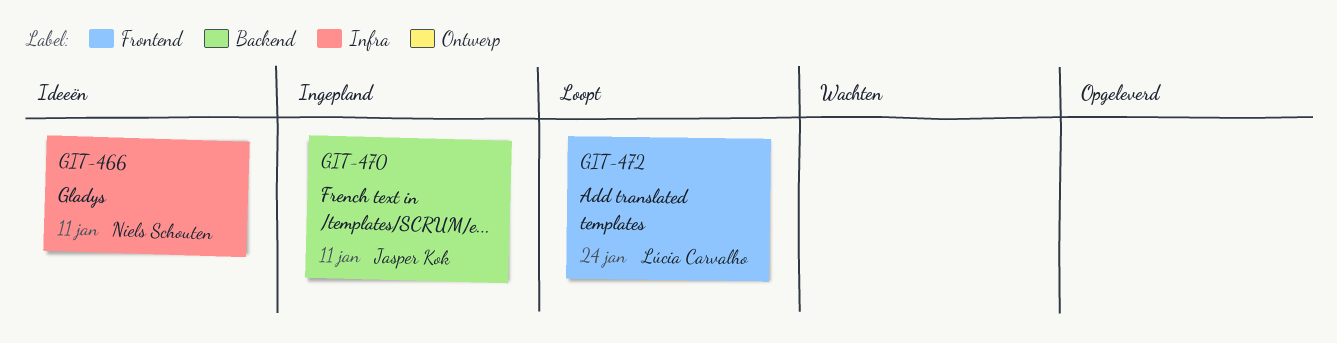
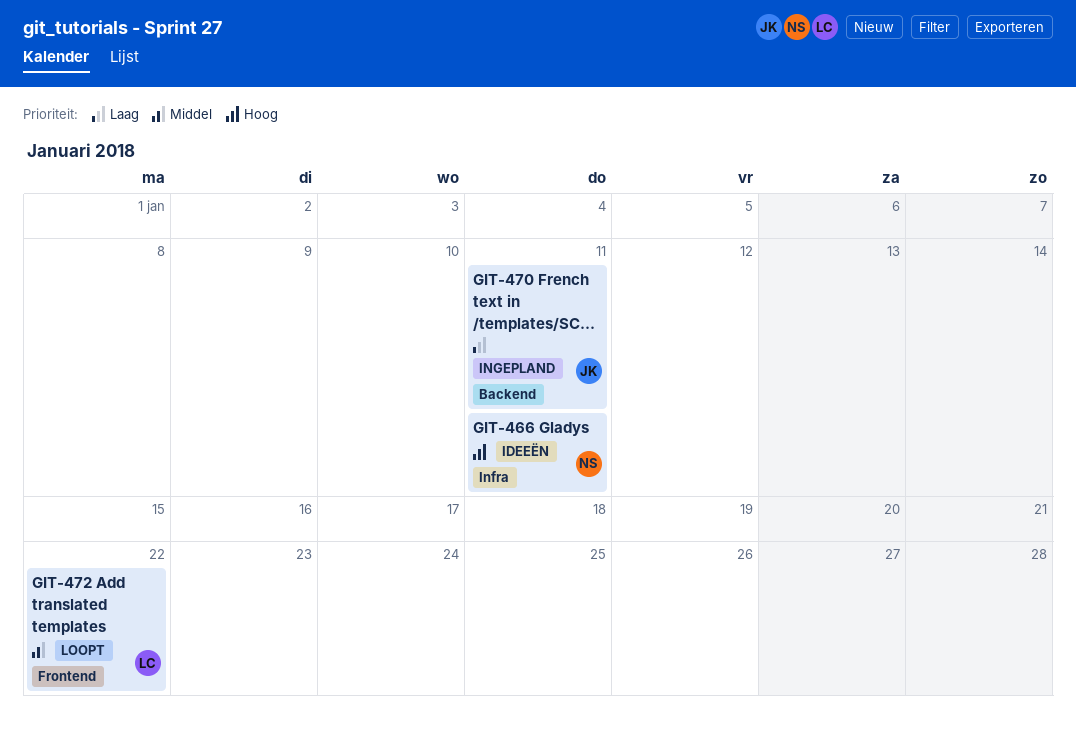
GIT-472, due: Jan 24 -> Jan 22

